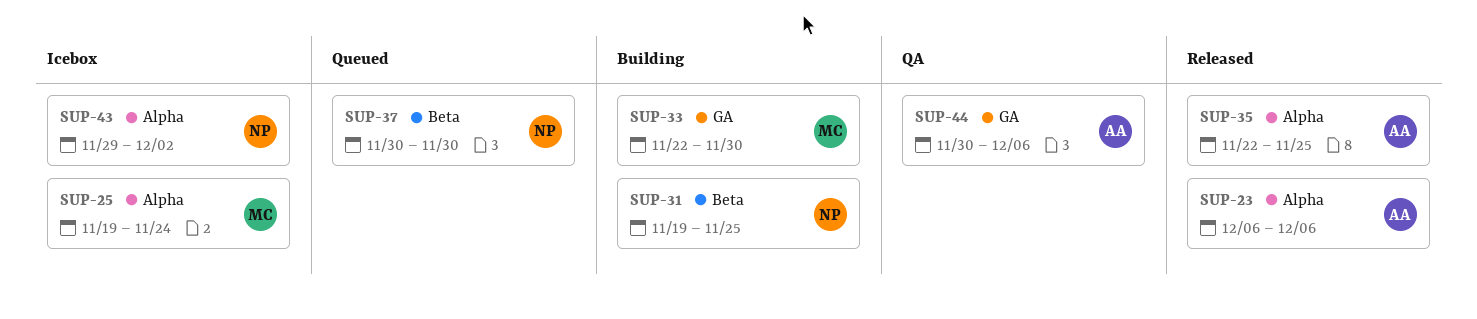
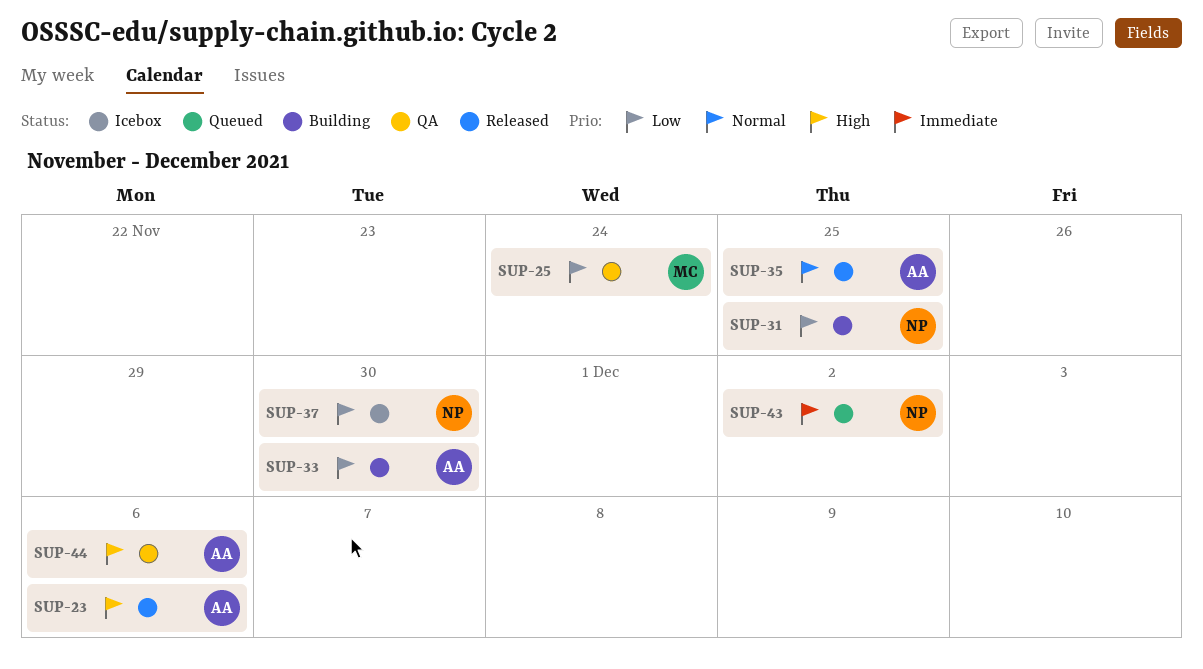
SUP-25, status: Icebox -> QA
SUP-33, owner: MC -> AA
SUP-37, status: Queued -> Icebox
SUP-43, status: Icebox -> Queued

